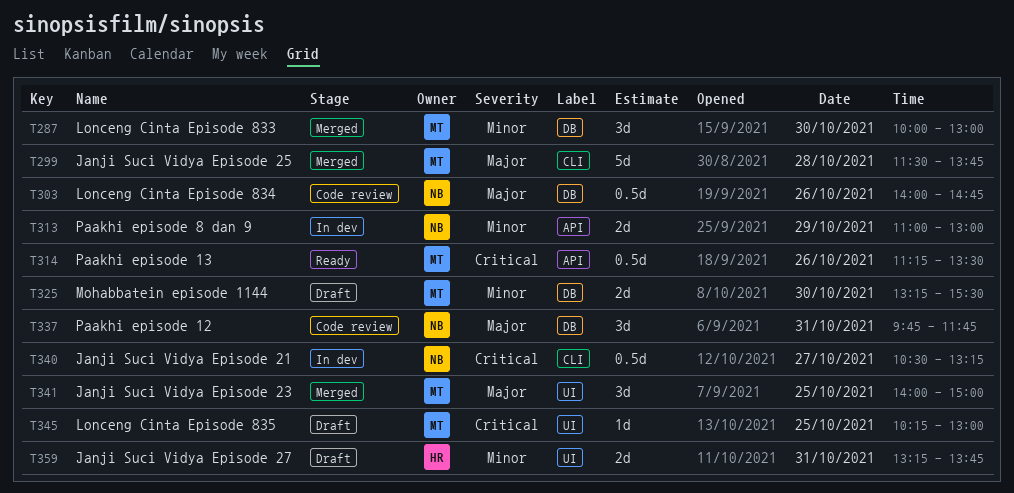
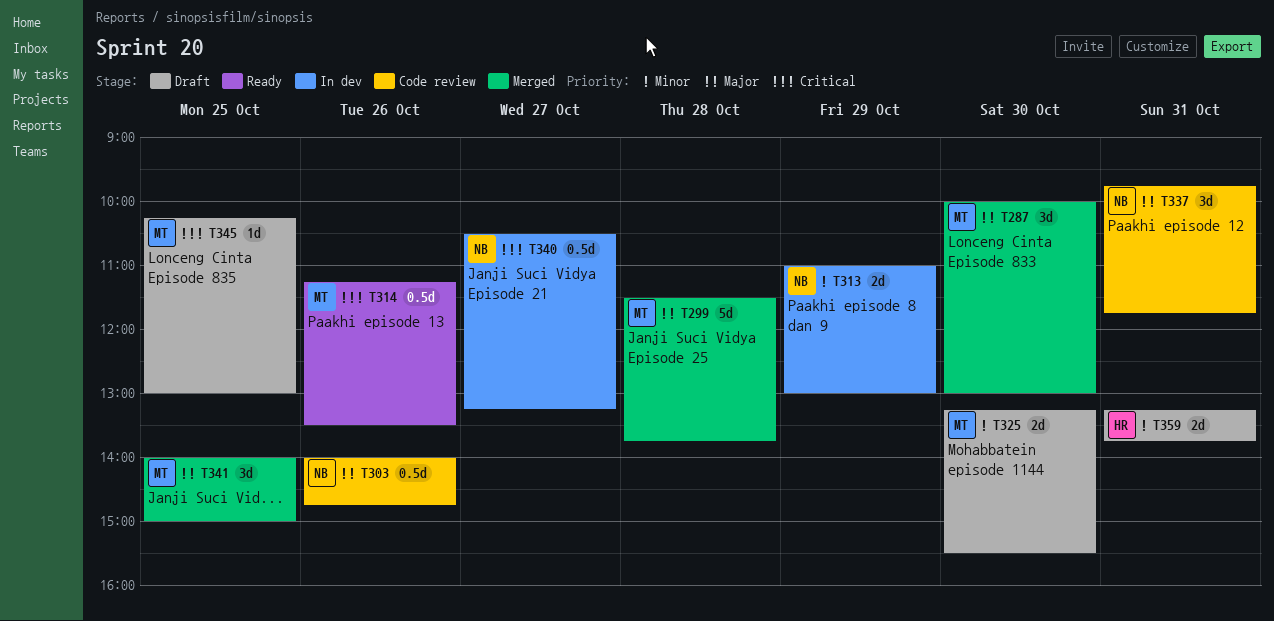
T287, priority: Minor -> Major

